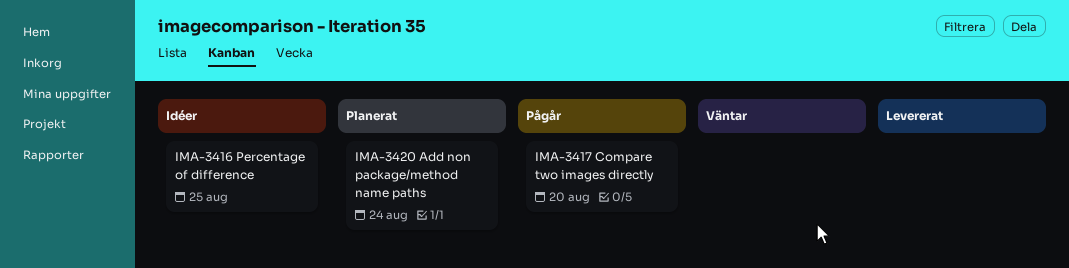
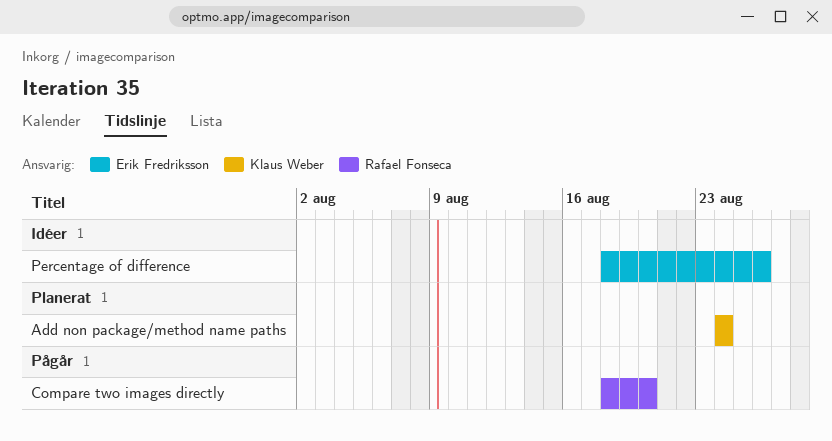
Percentage of difference, due: Aug 25 -> Aug 26

